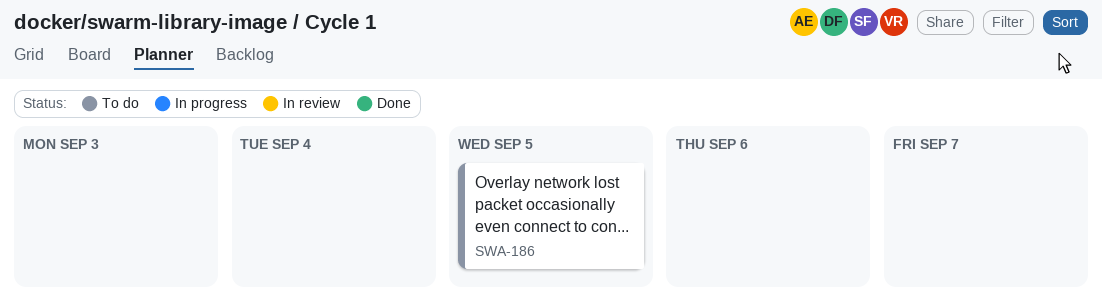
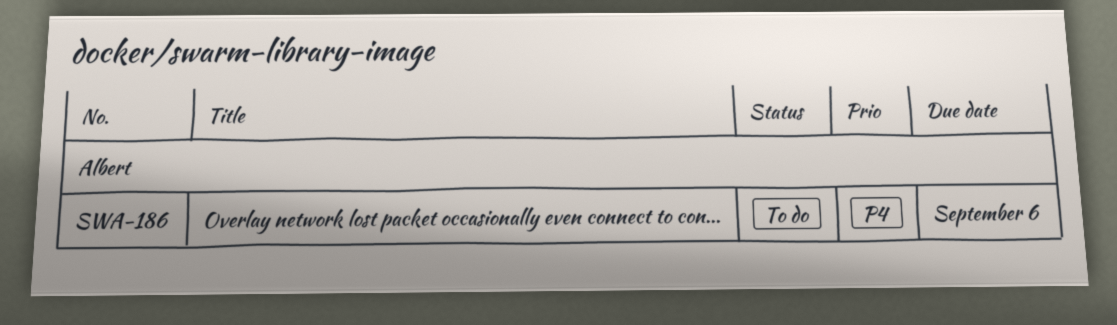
SWA-186, due: Sep 5 -> Sep 6

